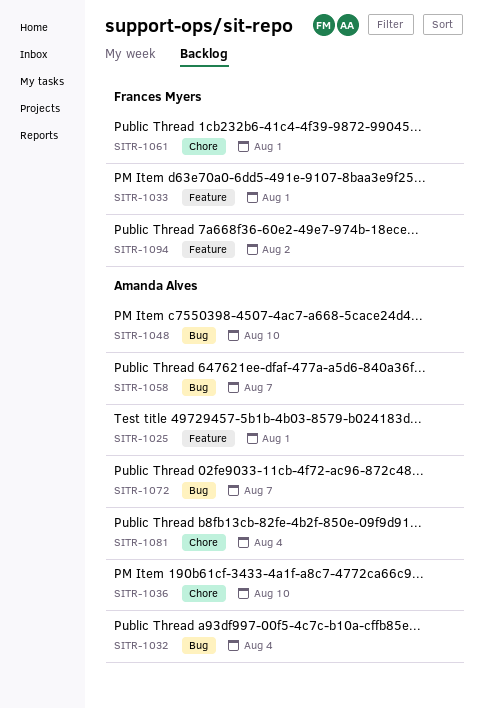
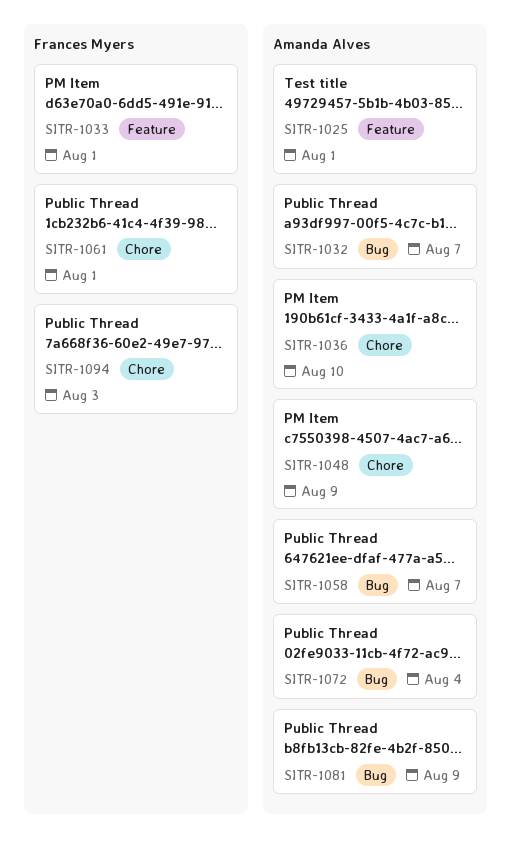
SITR-1032, due: Aug 4 -> Aug 7
SITR-1048, label: Bug -> Chore
SITR-1048, due: Aug 10 -> Aug 9
SITR-1072, due: Aug 7 -> Aug 4
SITR-1081, label: Chore -> Bug
SITR-1081, due: Aug 4 -> Aug 9
SITR-1094, label: Feature -> Chore
SITR-1094, due: Aug 2 -> Aug 3

